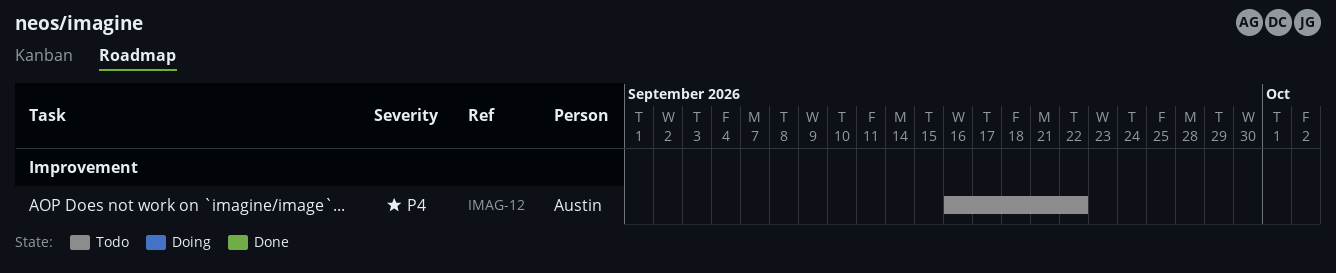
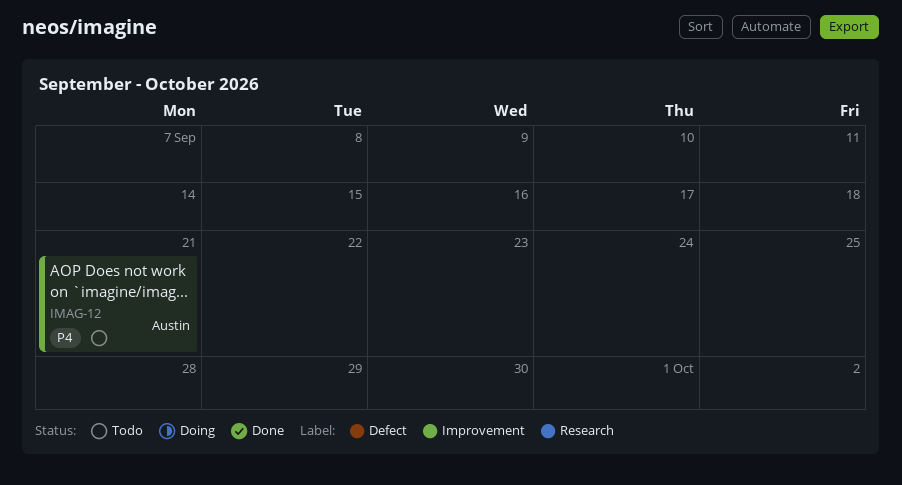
IMAG-12, due: Sep 22 -> Sep 21

